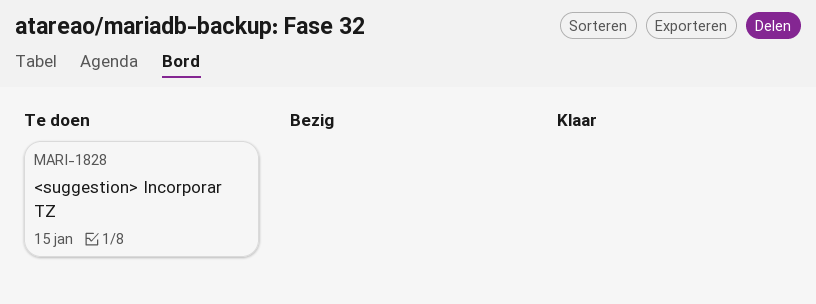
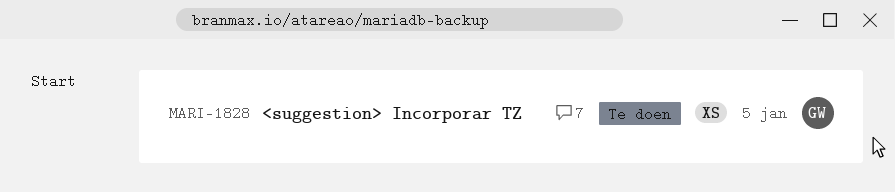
MARI-1828, due: Jan 15 -> Jan 5

